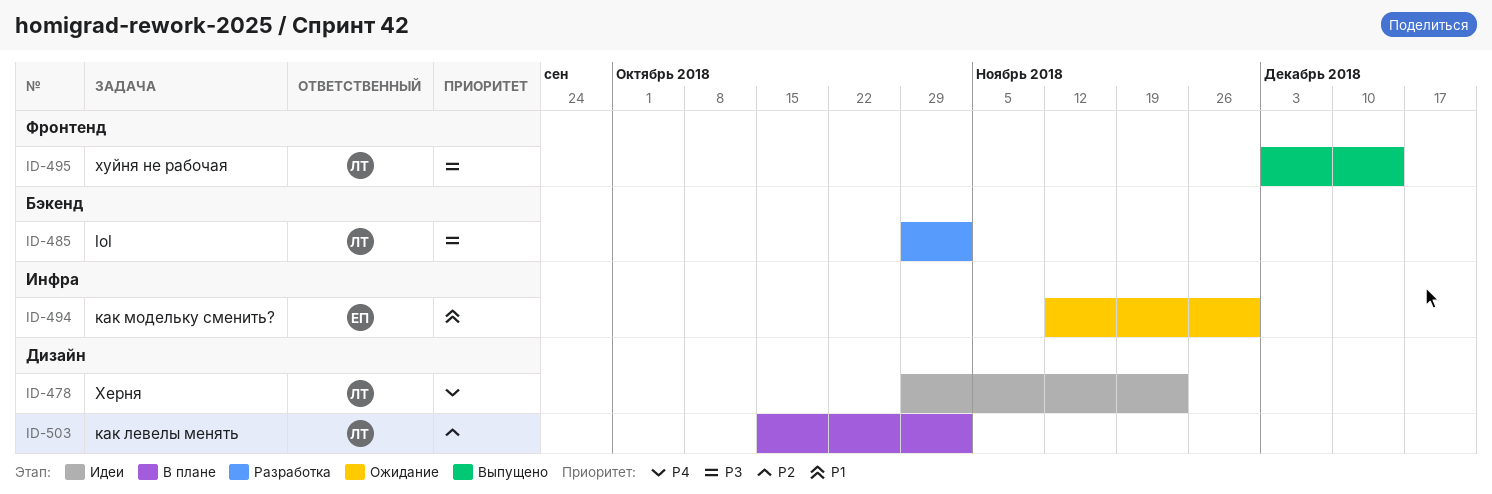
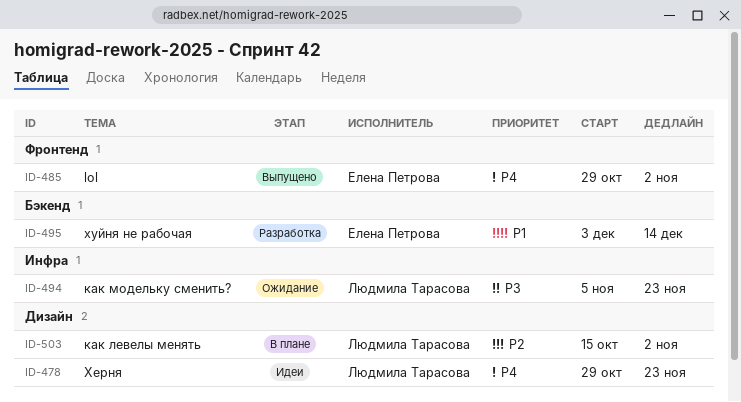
ID-485, status: Разработка -> Выпущено
ID-485, owner: Людмила Тарасова -> Елена Петрова
ID-485, priority: P3 -> P4
ID-485, label: Бэкенд -> Фронтенд
ID-494, owner: Елена Петрова -> Людмила Тарасова
ID-494, priority: P1 -> P3
ID-494, start: Nov 12 -> Nov 5
ID-494, due: Nov 30 -> Nov 23
ID-495, status: Выпущено -> Разработка
ID-495, owner: Людмила Тарасова -> Елена Петрова
ID-495, priority: P3 -> P1
ID-495, label: Фронтенд -> Бэкенд

